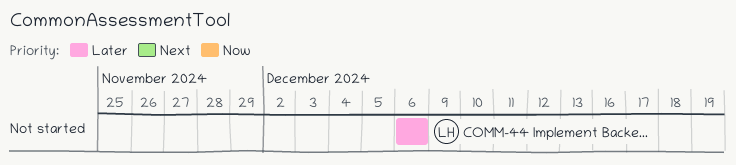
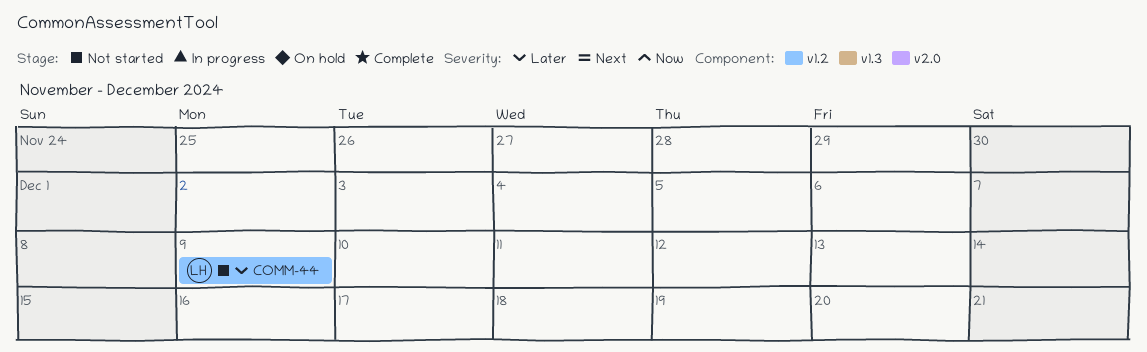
COMM-44, start: Dec 6 -> Dec 9
COMM-44, due: Dec 6 -> Dec 9

